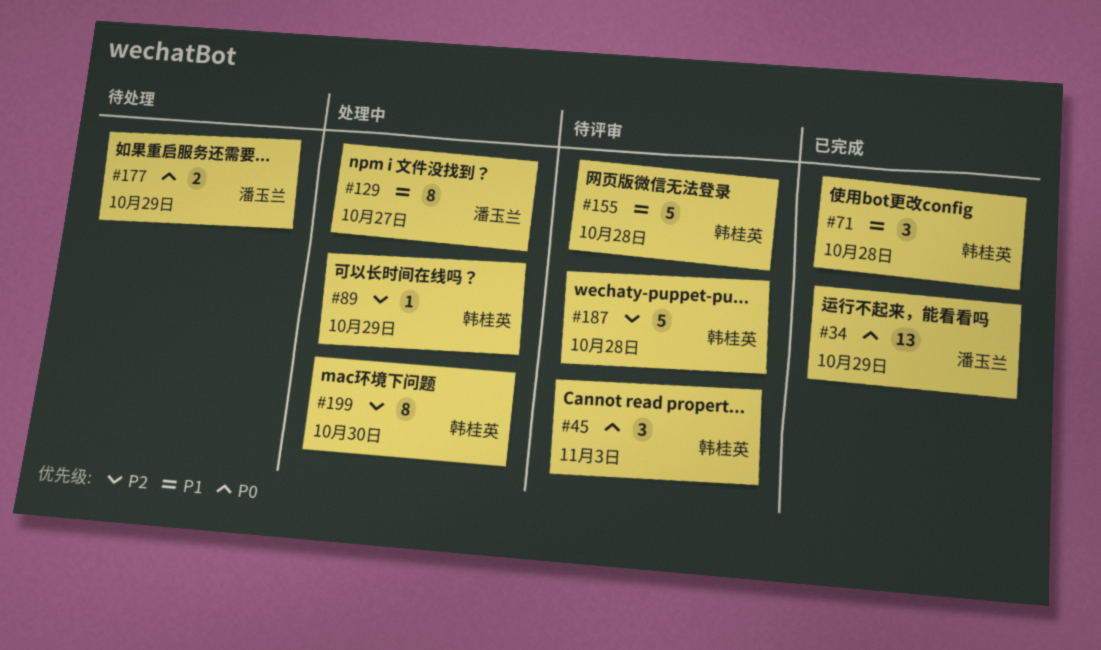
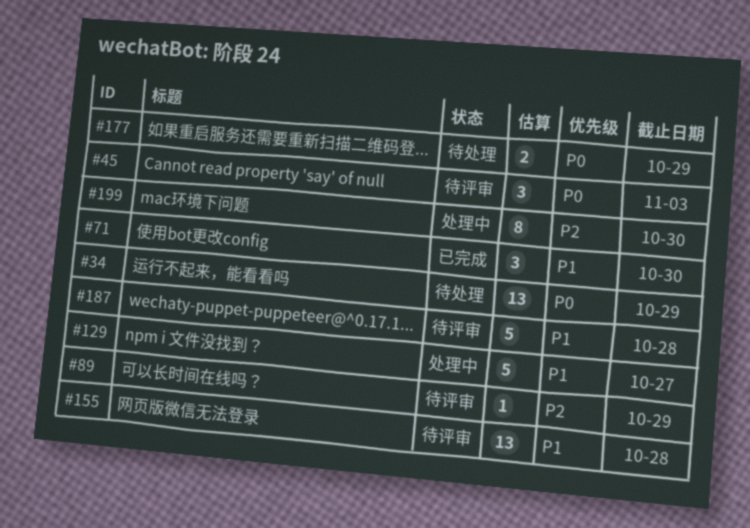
#34, status: 已完成 -> 待处理
#71, due: Oct 28 -> Oct 30
#89, status: 处理中 -> 待评审
#129, estimate: 8 -> 5
#155, estimate: 5 -> 13
#187, priority: P2 -> P1

